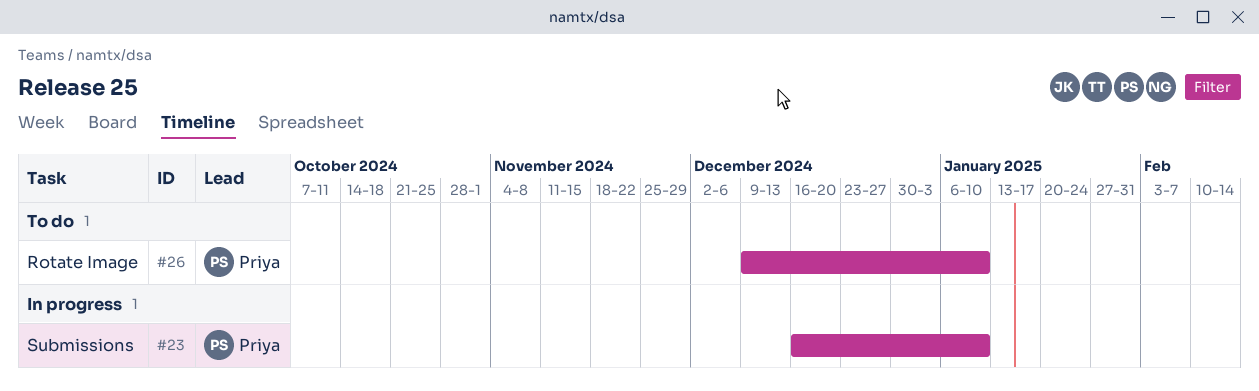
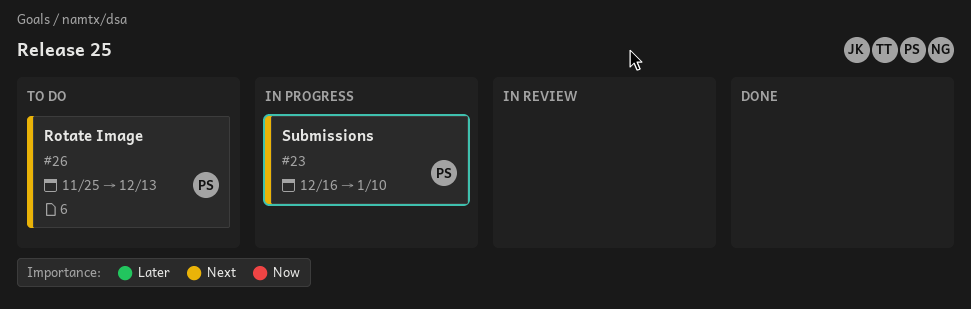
#26, start: Dec 9 -> Nov 25
#26, due: Jan 10 -> Dec 13

